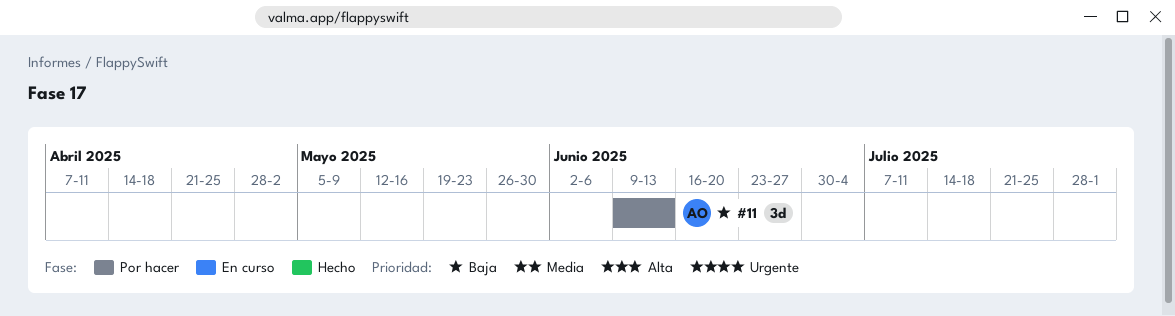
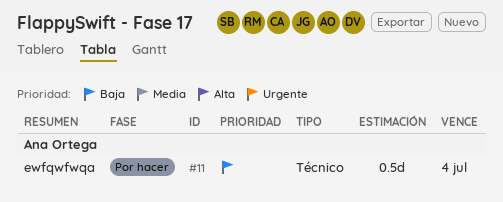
#11, estimate: 3d -> 0.5d
#11, due: Jun 13 -> Jul 4

